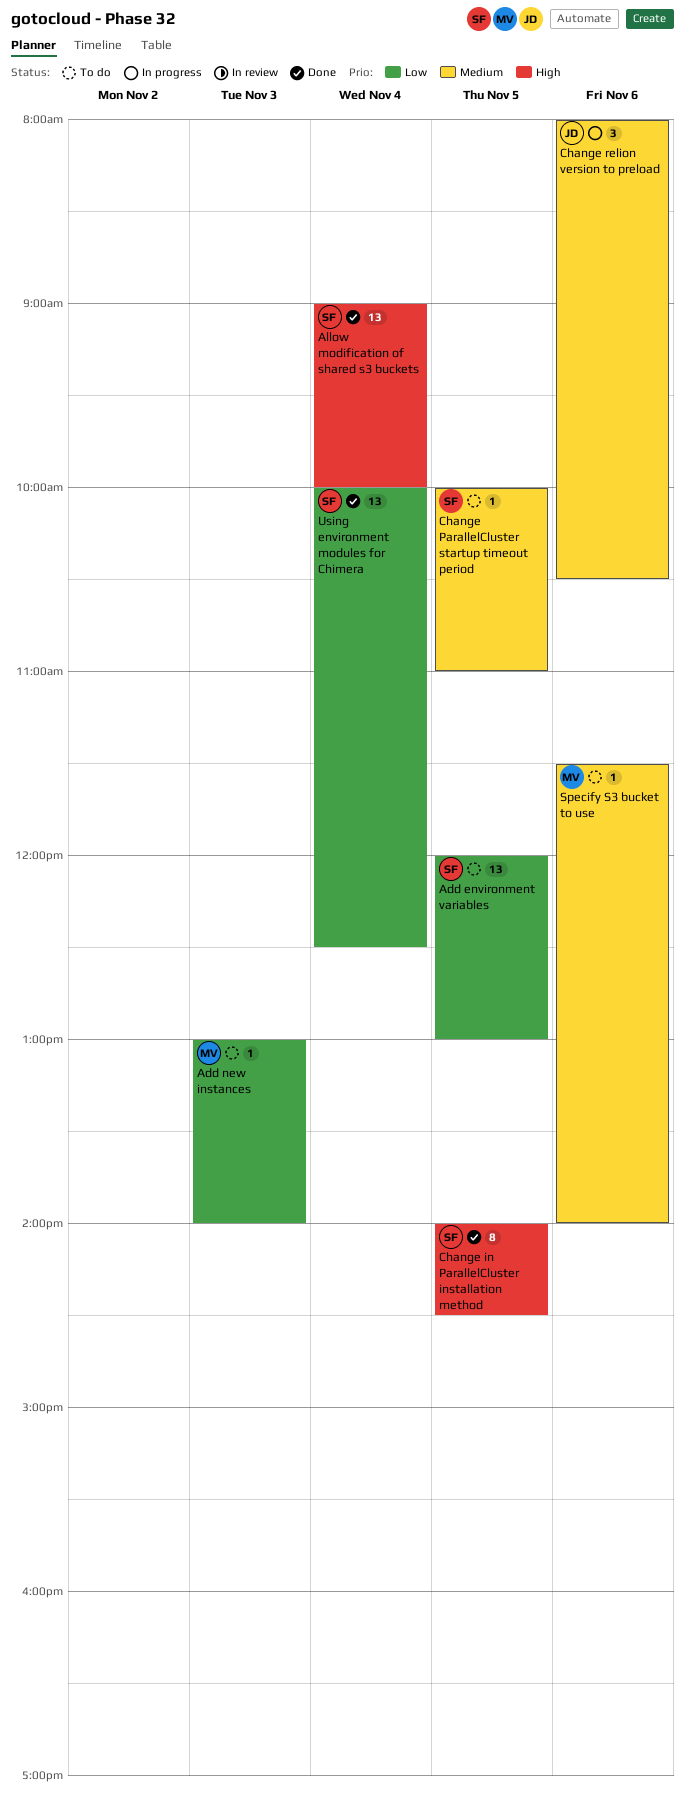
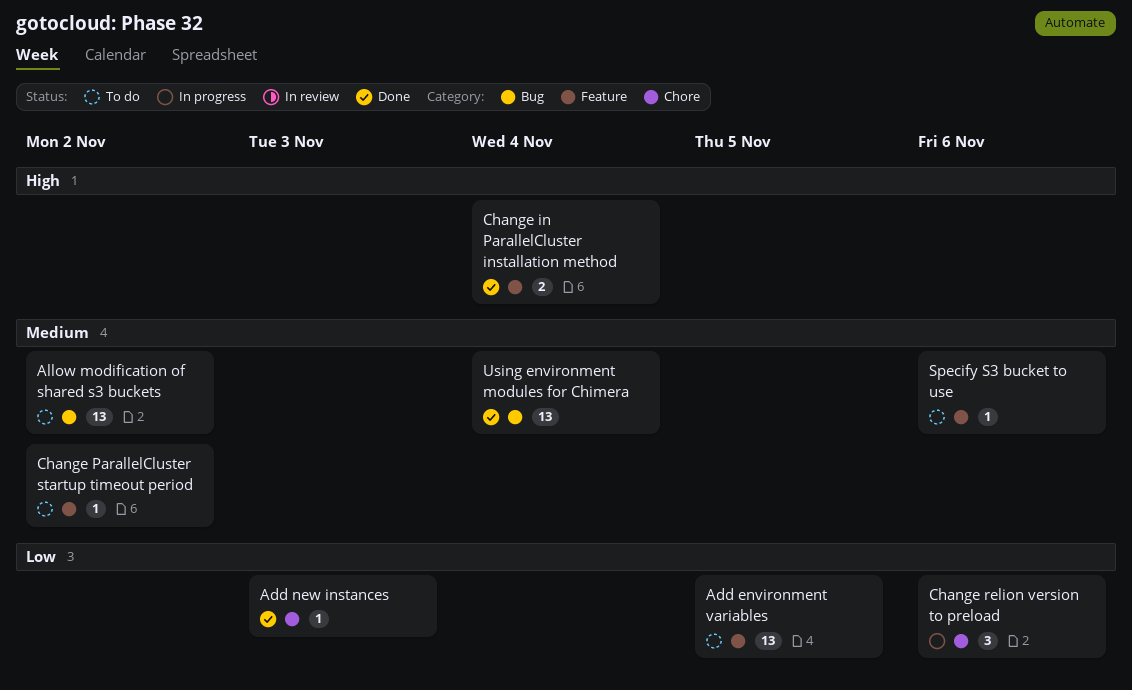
Add new instances, status: To do -> Done
Allow modification of shared s3 buckets, status: Done -> To do
Allow modification of shared s3 buckets, priority: High -> Medium
Allow modification of shared s3 buckets, day: Nov 4 -> Nov 2
Change in ParallelCluster installation method, estimate: 8 -> 2
Change in ParallelCluster installation method, day: Nov 5 -> Nov 4
Change ParallelCluster startup timeout period, day: Nov 5 -> Nov 2
Change relion version to preload, priority: Medium -> Low
Using environment modules for Chimera, priority: Low -> Medium

